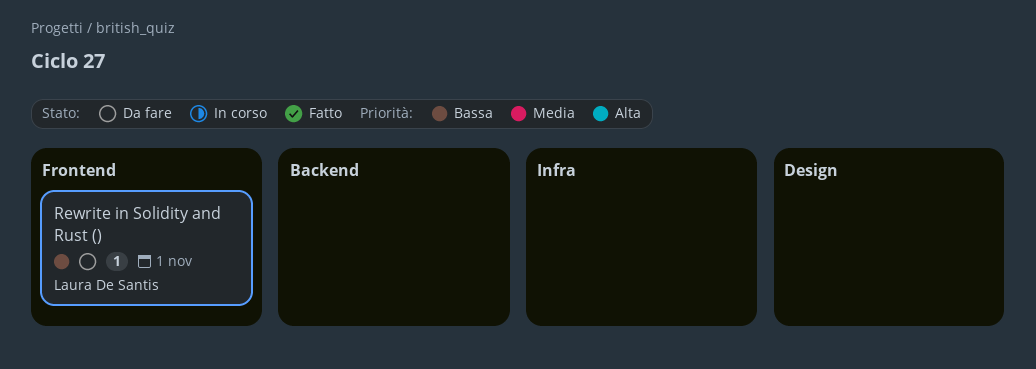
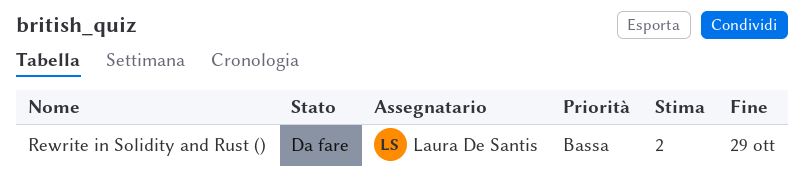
Rewrite in Solidity and Rust (), estimate: 1 -> 2
Rewrite in Solidity and Rust (), due: Nov 1 -> Oct 29

